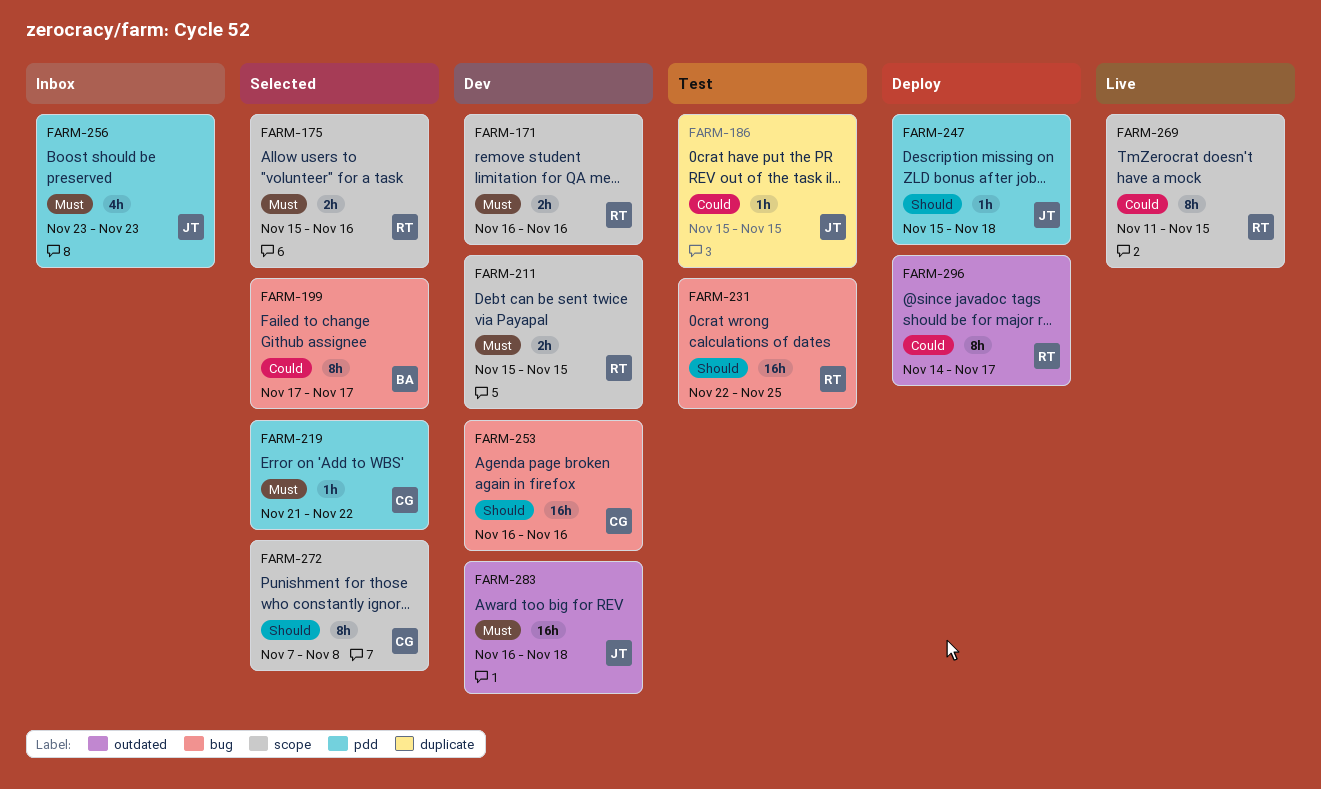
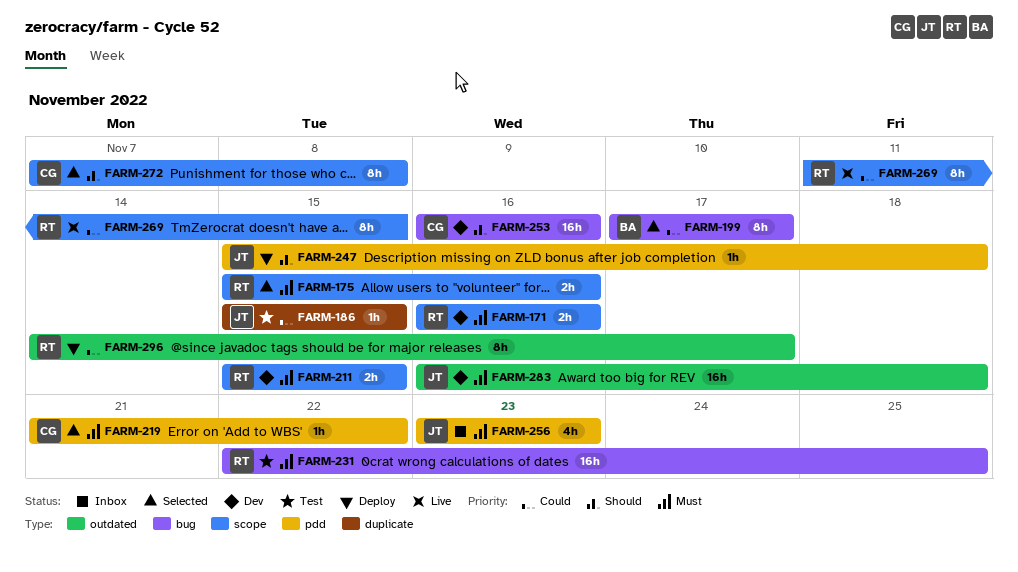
FARM-231, priority: Should -> Must

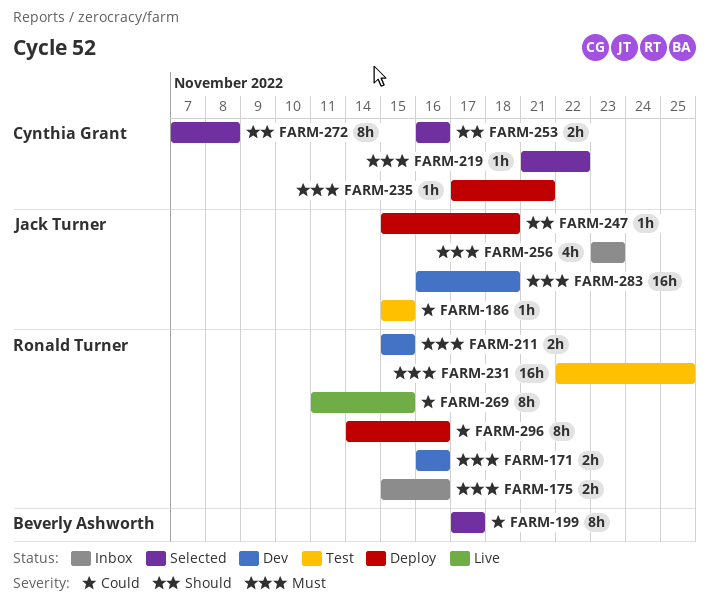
FARM-175, status: Selected -> Inbox
FARM-235: none -> present
FARM-253, status: Dev -> Selected
FARM-253, estimate: 16h -> 2h
FARM-296, due: Nov 17 -> Nov 16

